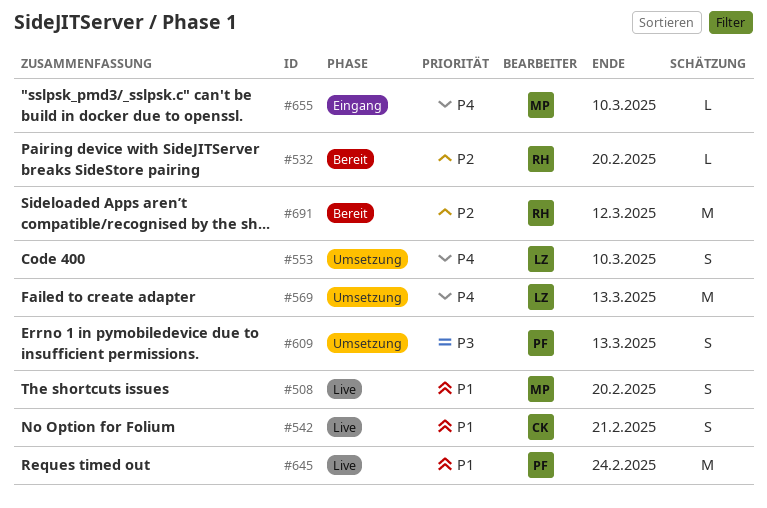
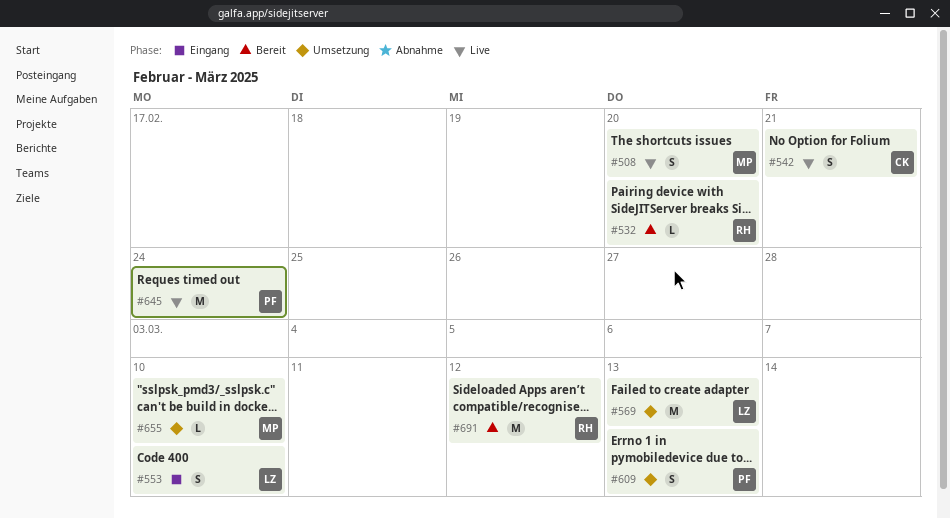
#553, status: Umsetzung -> Eingang
#655, status: Eingang -> Umsetzung

